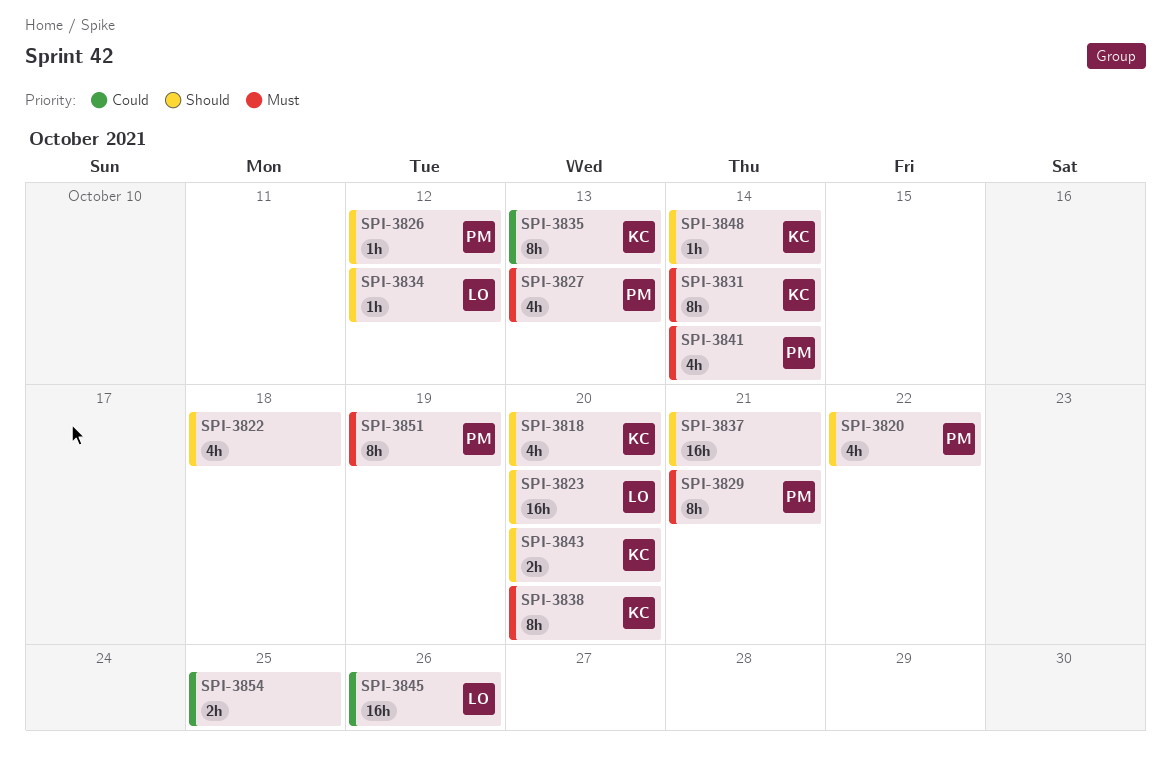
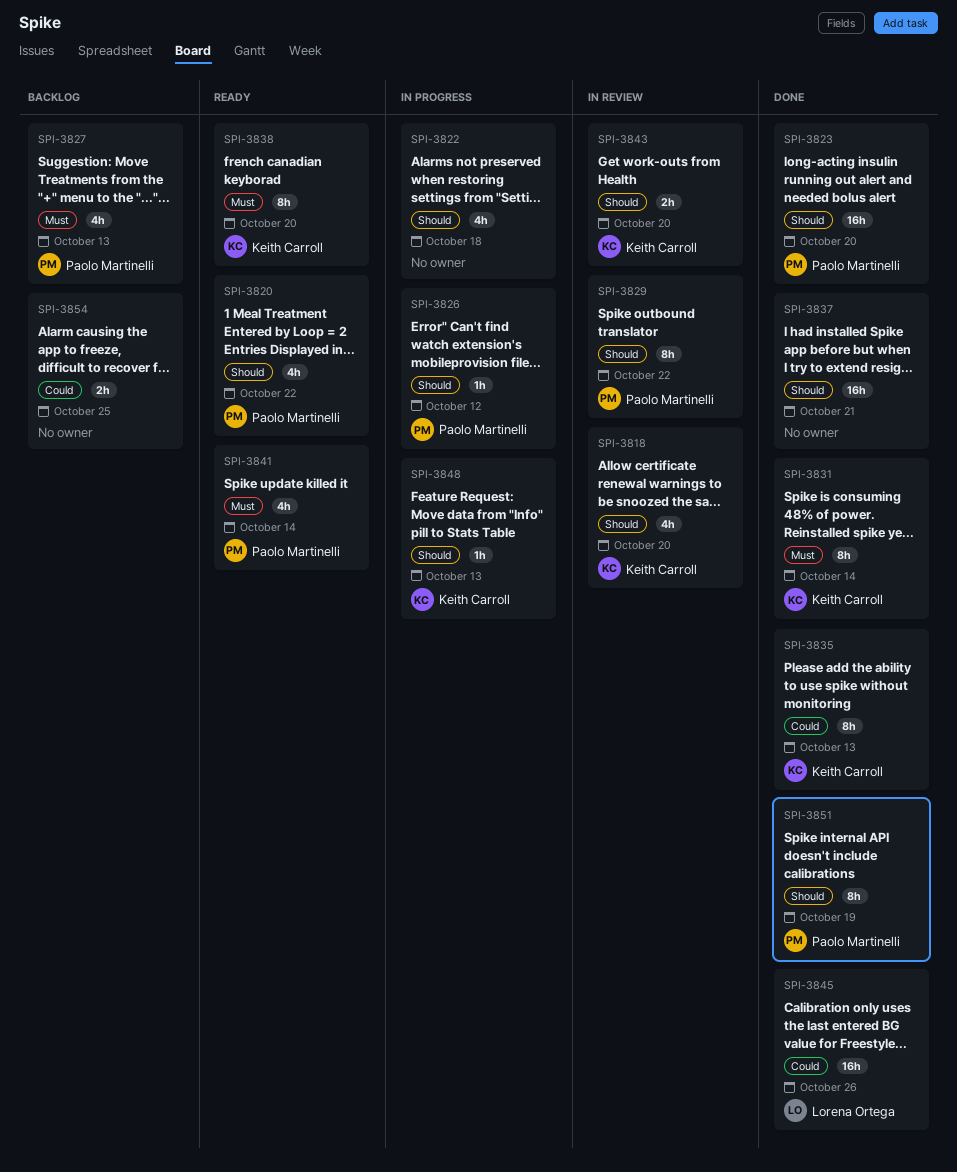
SPI-3823, owner: Lorena Ortega -> Paolo Martinelli
SPI-3829, priority: Must -> Should
SPI-3829, due: Oct 21 -> Oct 22
SPI-3834: present -> none
SPI-3848, due: Oct 14 -> Oct 13
SPI-3851, priority: Must -> Should

